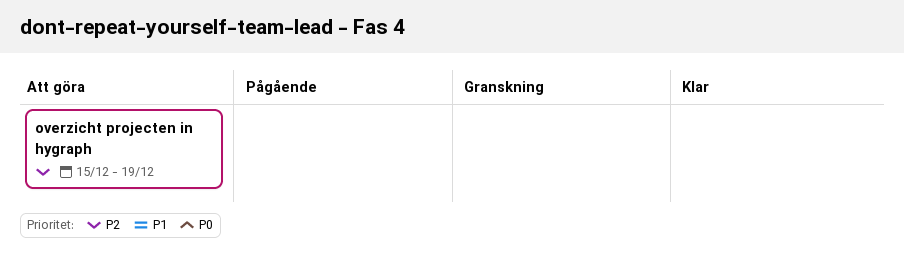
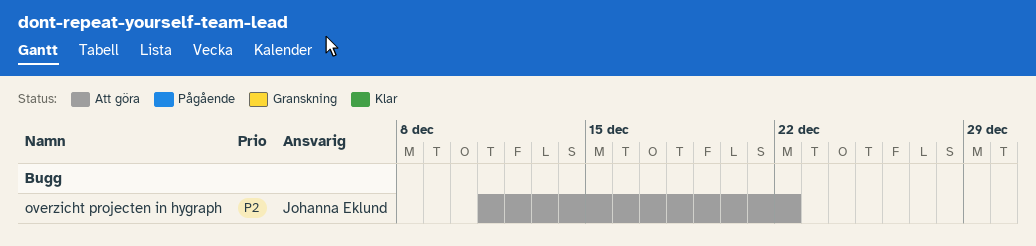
overzicht projecten in hygraph, start: Dec 15 -> Dec 11
overzicht projecten in hygraph, due: Dec 19 -> Dec 22

